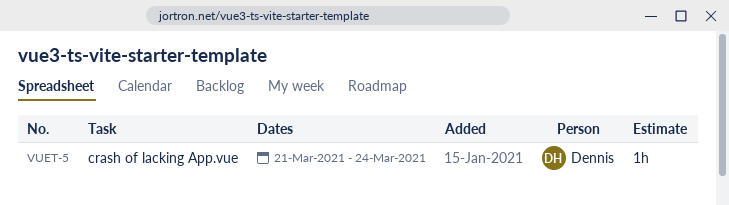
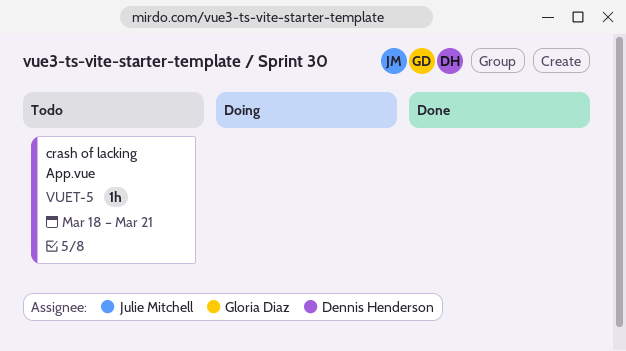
VUET-5, start: Mar 21 -> Mar 18
VUET-5, due: Mar 24 -> Mar 21

